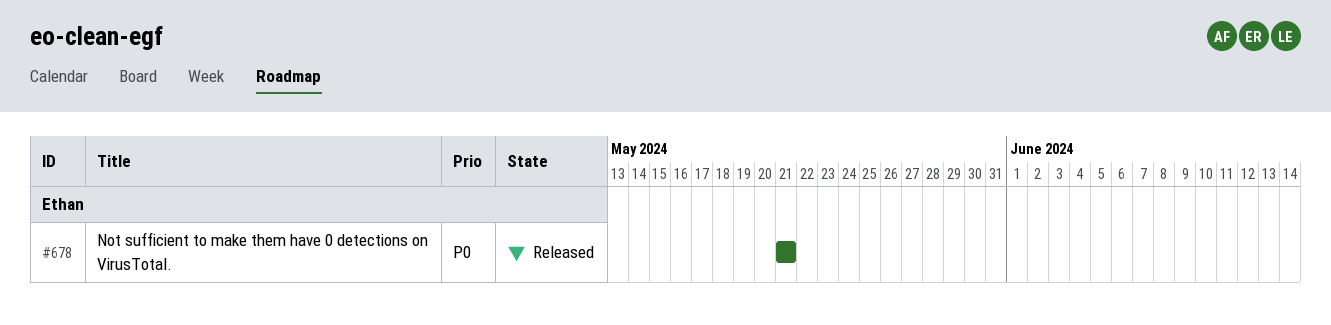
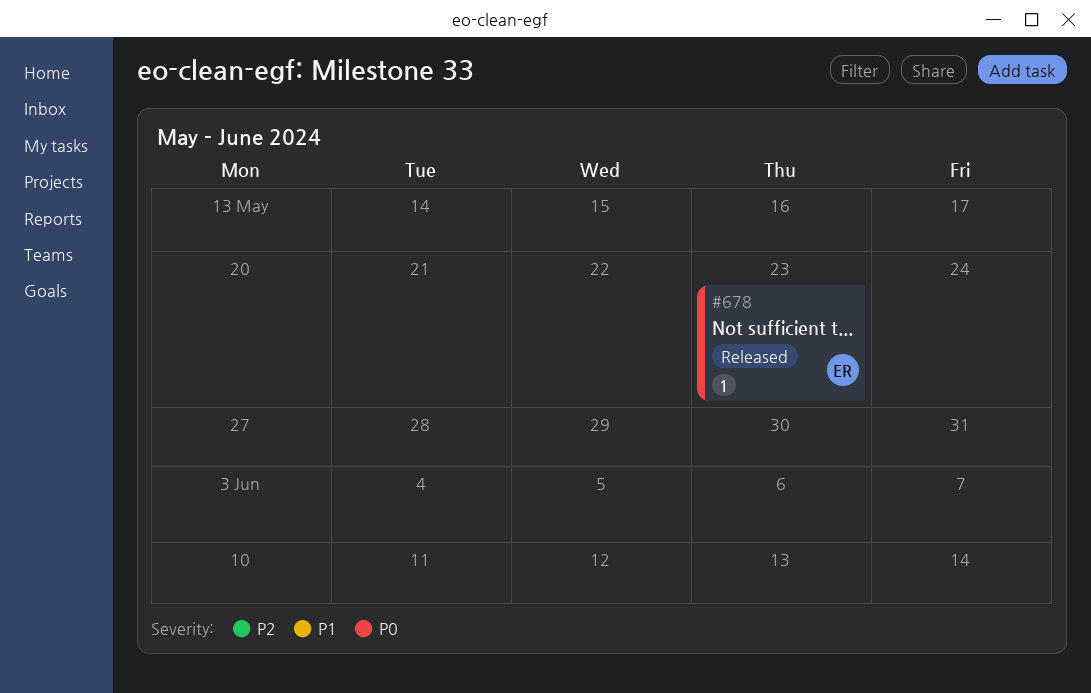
#678, due: May 21 -> May 23

